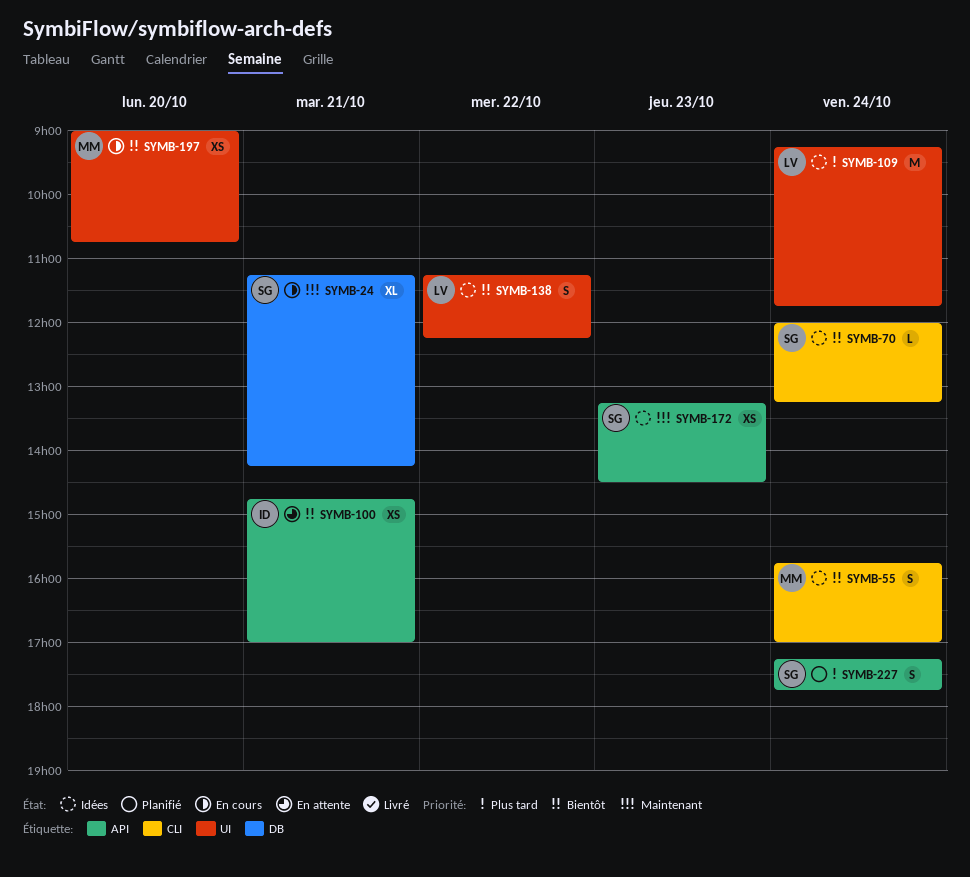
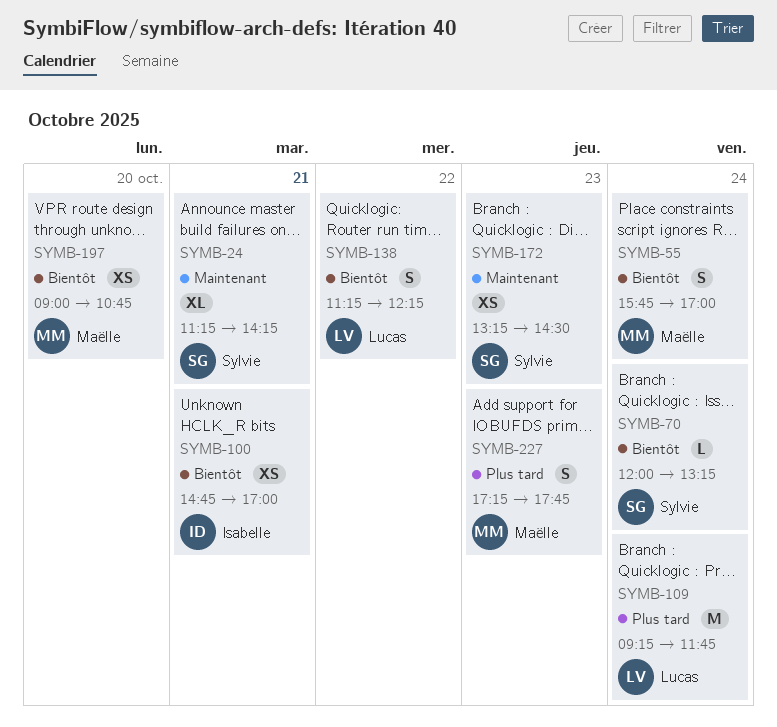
SYMB-227, owner: Sylvie -> Maëlle
SYMB-227, day: Oct 24 -> Oct 23

